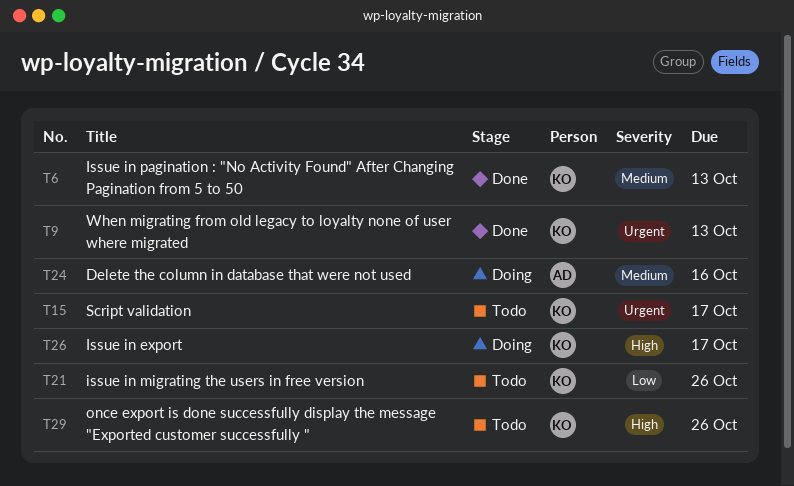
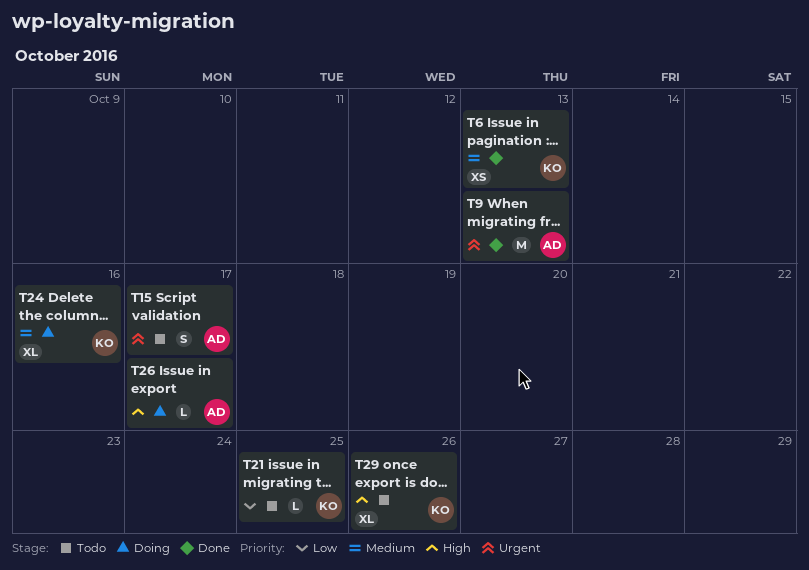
T9, owner: KO -> AD
T15, owner: KO -> AD
T21, due: Oct 26 -> Oct 25
T24, owner: AD -> KO
T26, owner: KO -> AD

